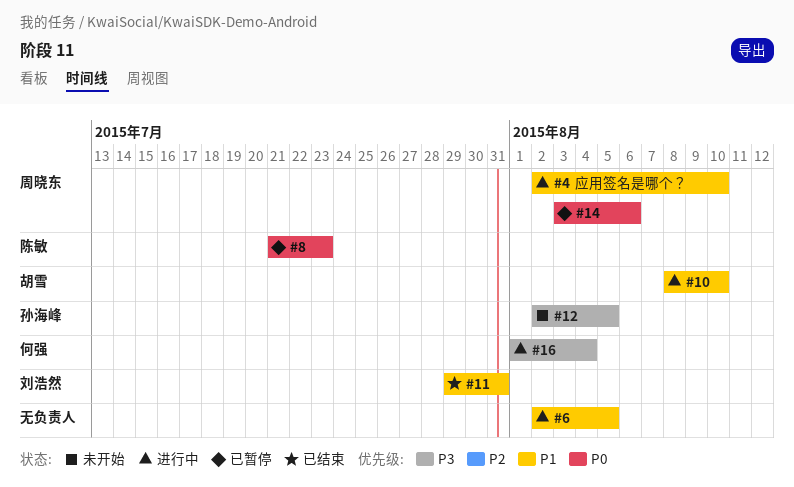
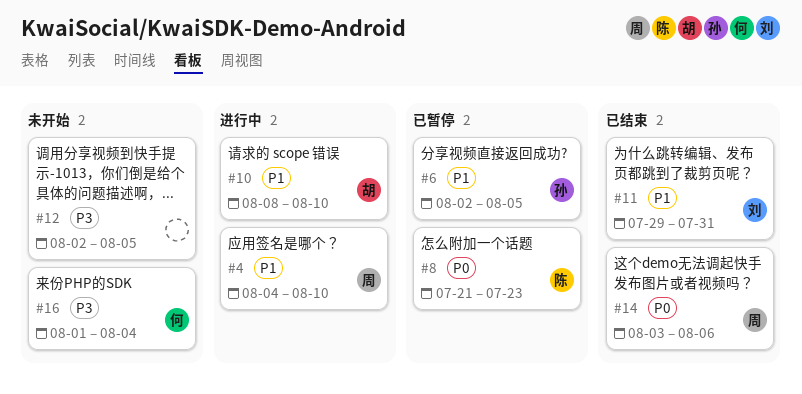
#4, start: Aug 2 -> Aug 4
#6, status: 进行中 -> 已暂停
#6, owner: none -> 孙海峰
#12, owner: 孙海峰 -> none
#14, status: 已暂停 -> 已结束
#16, status: 进行中 -> 未开始

